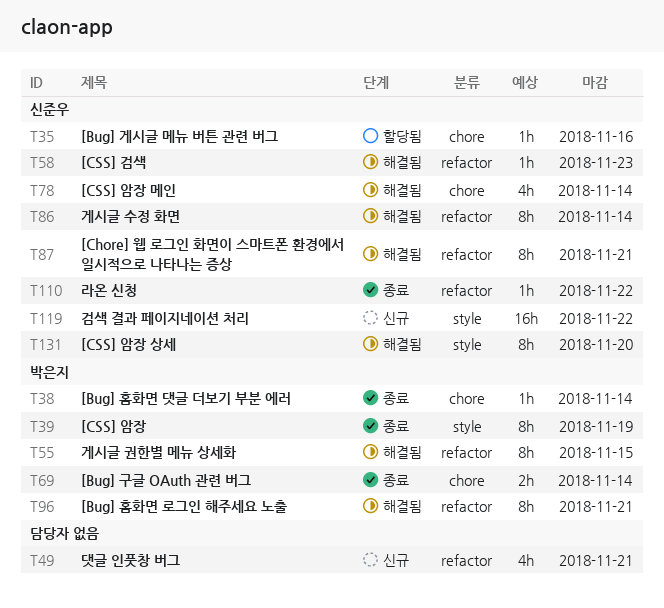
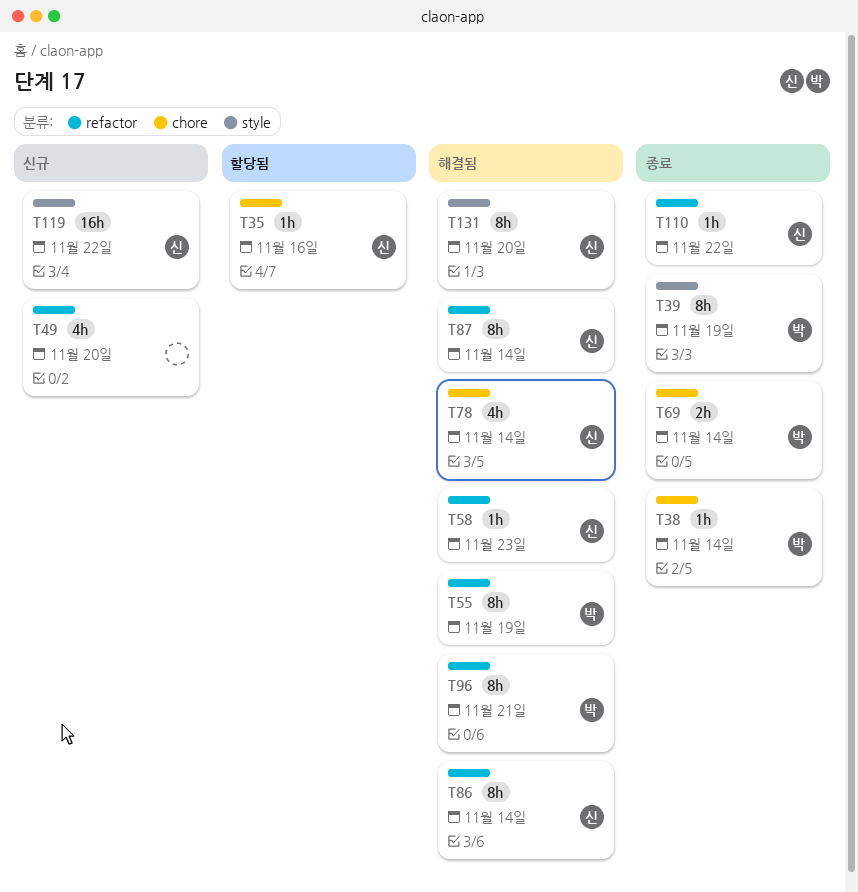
T49, due: Nov 21 -> Nov 20
T55, due: Nov 15 -> Nov 19
T87, due: Nov 21 -> Nov 14

